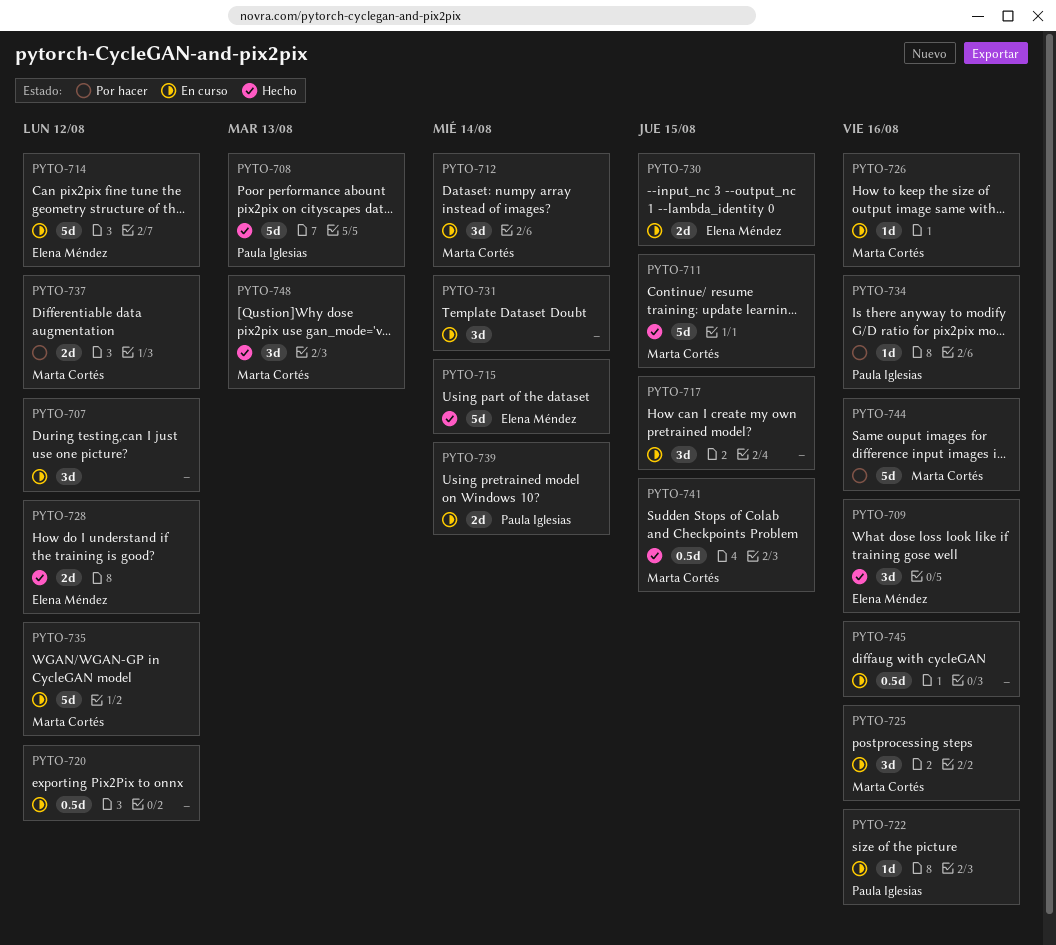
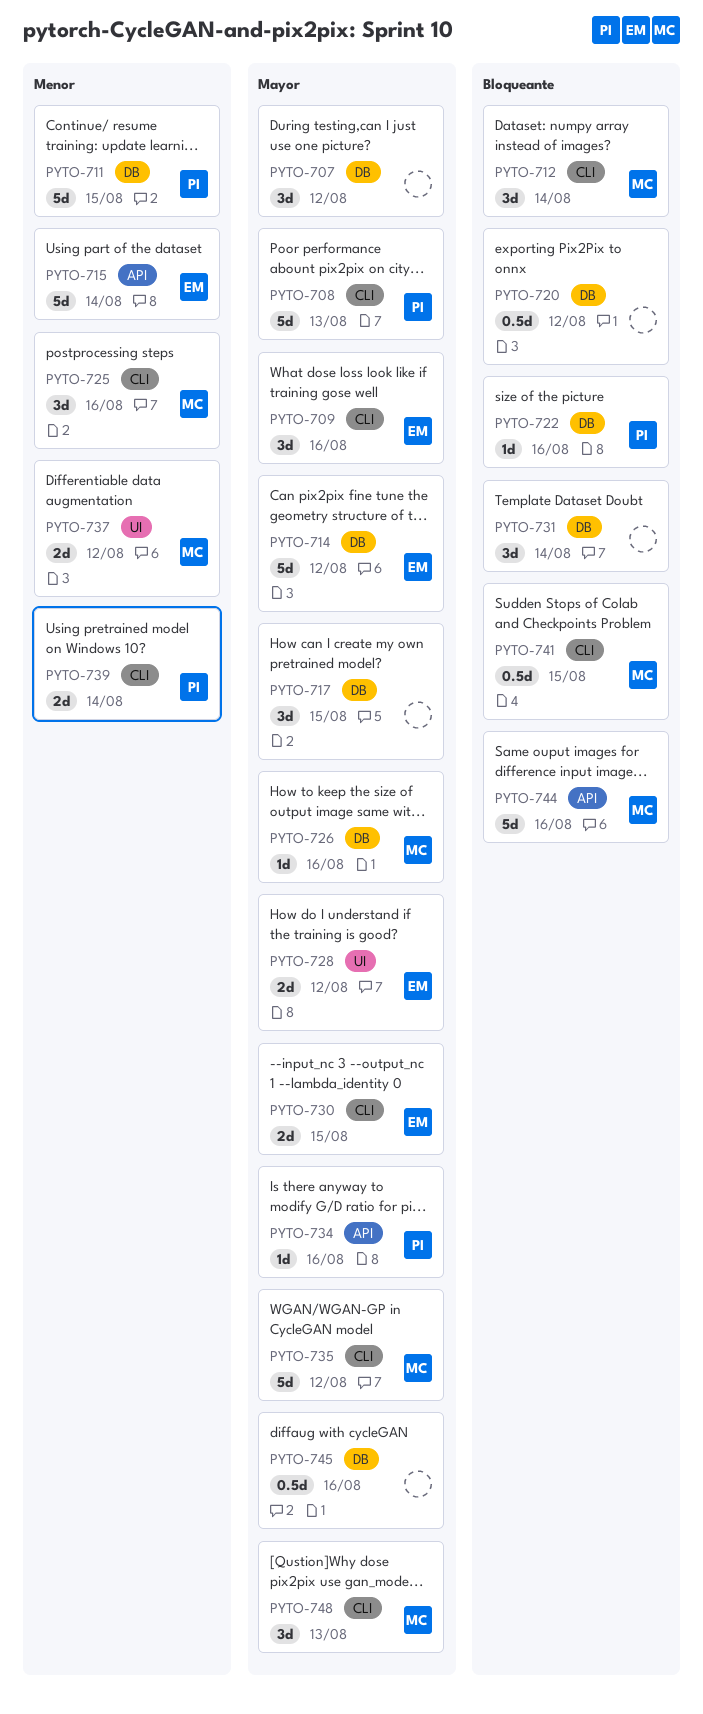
PYTO-711, owner: Marta Cortés -> Paula Iglesias

